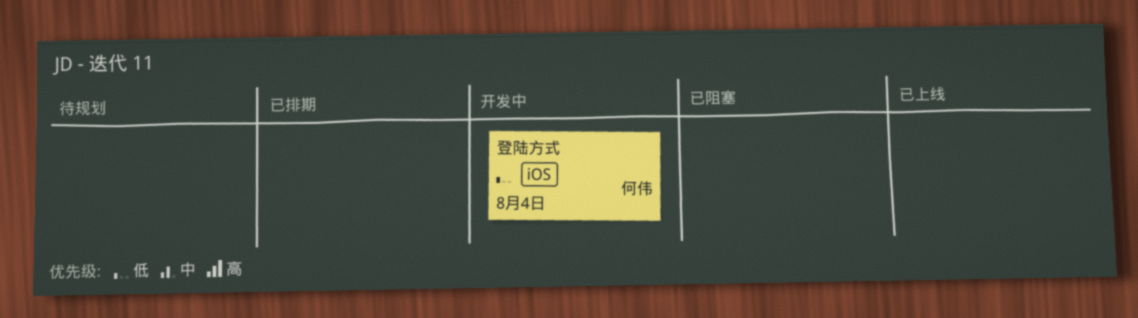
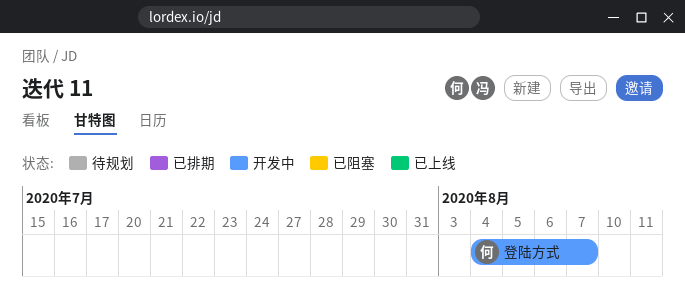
登陆方式, due: Aug 4 -> Aug 7

